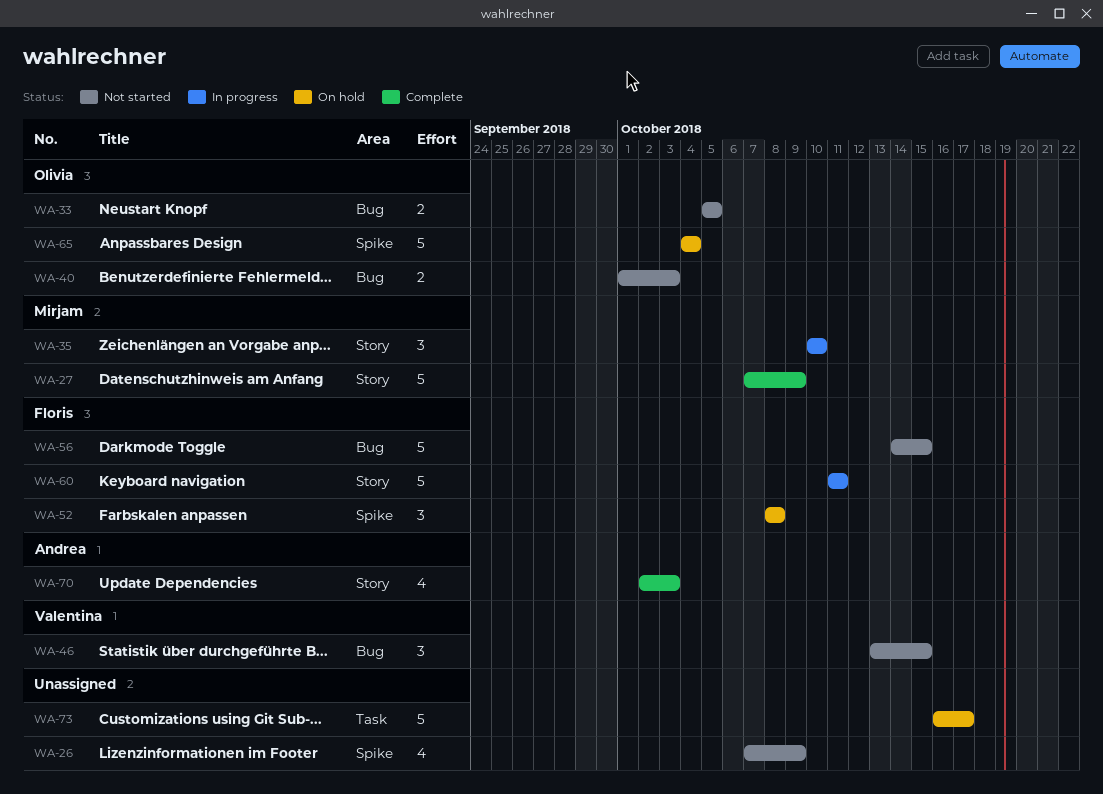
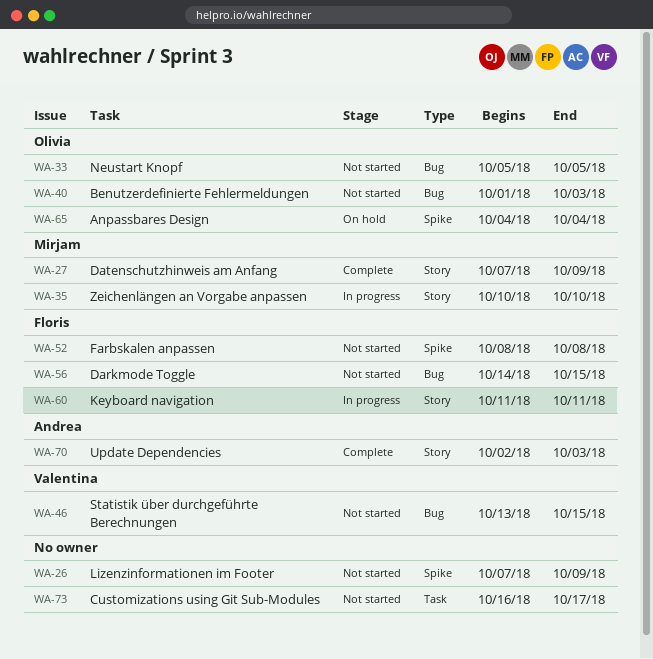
WA-52, status: On hold -> Not started
WA-73, status: On hold -> Not started

